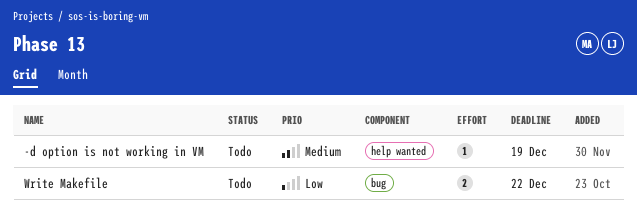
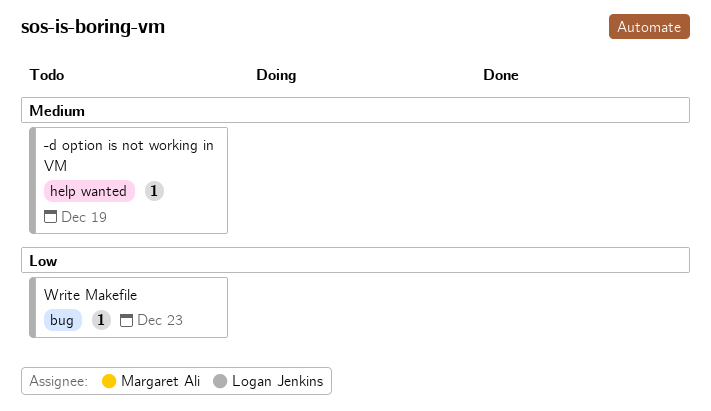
Write Makefile, estimate: 2 -> 1
Write Makefile, due: Dec 22 -> Dec 23

